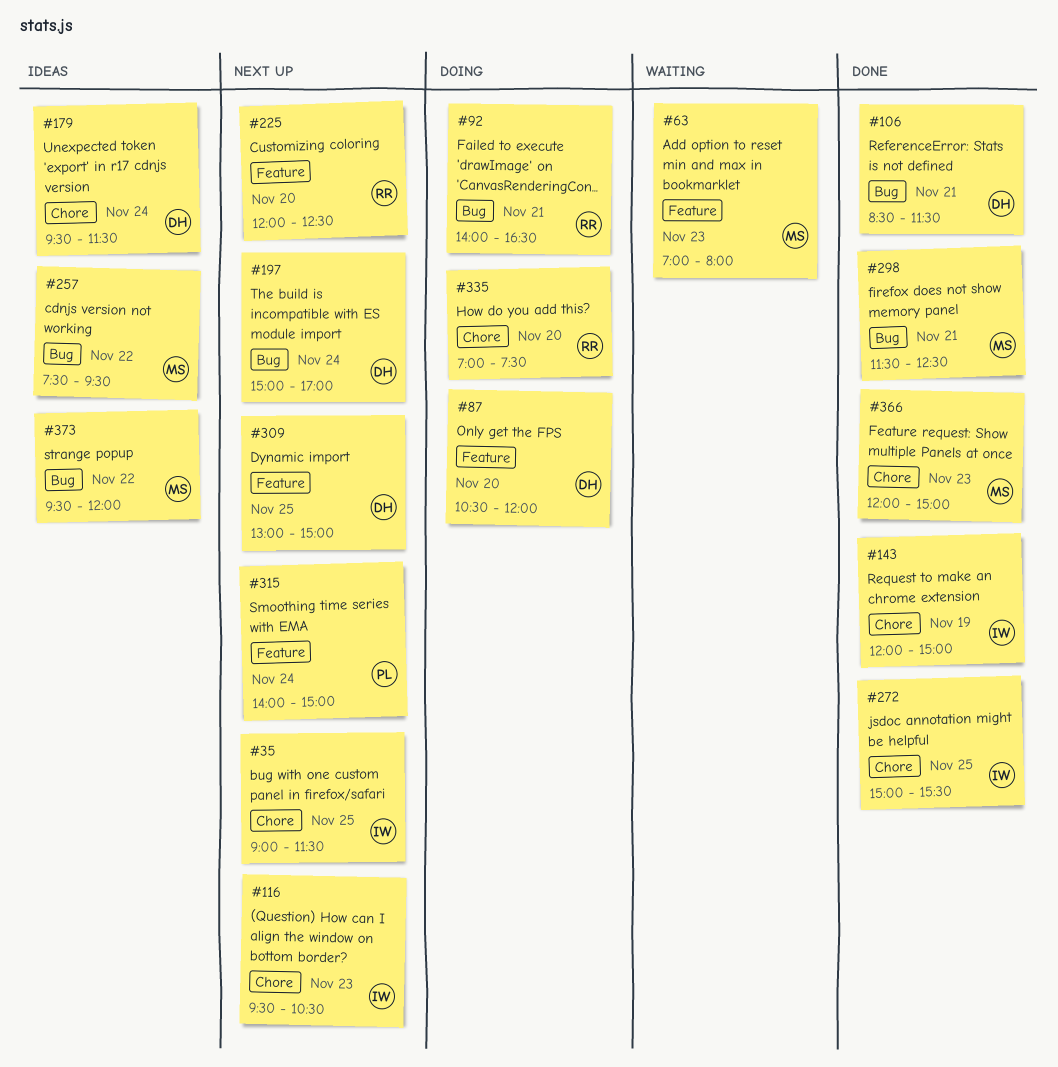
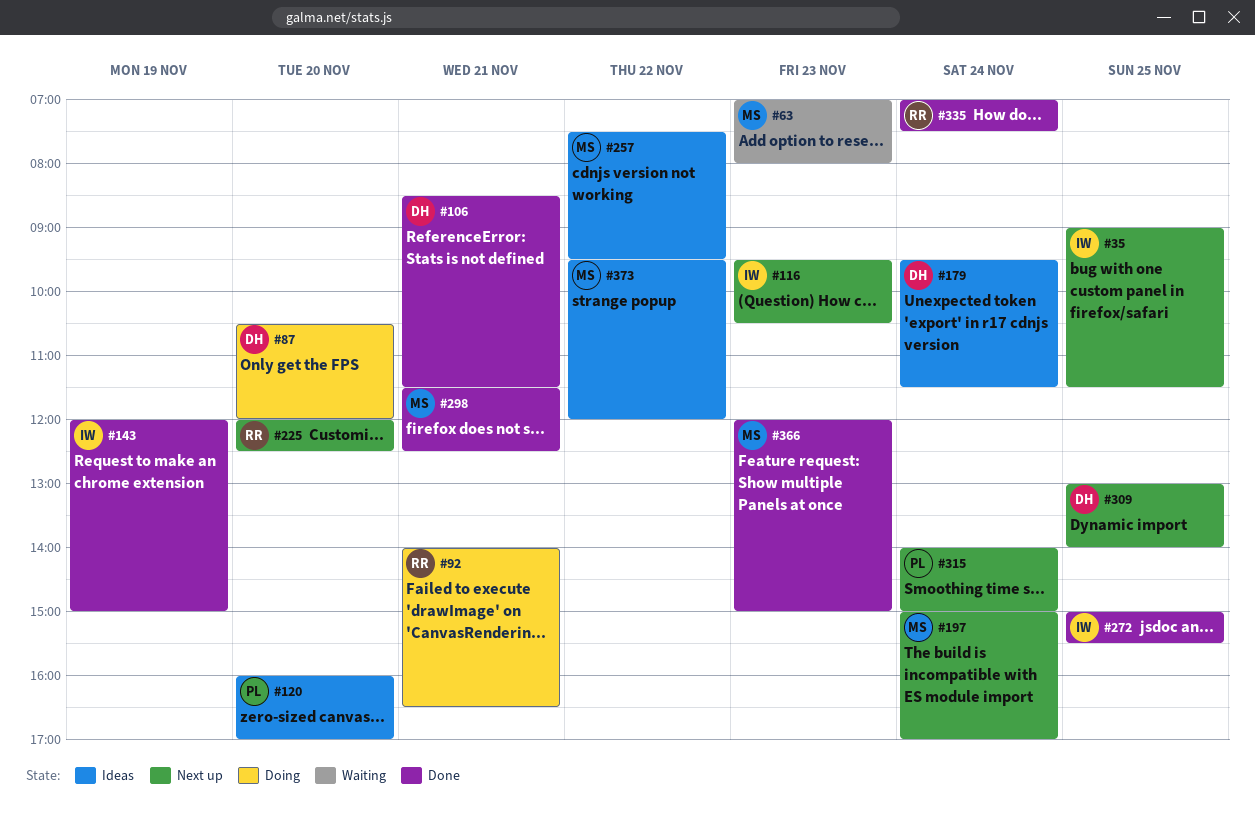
#120: none -> present
#197, owner: DH -> MS
#309, ends: 15:00 -> 14:00
#335, status: Doing -> Done
#335, day: Nov 20 -> Nov 24

